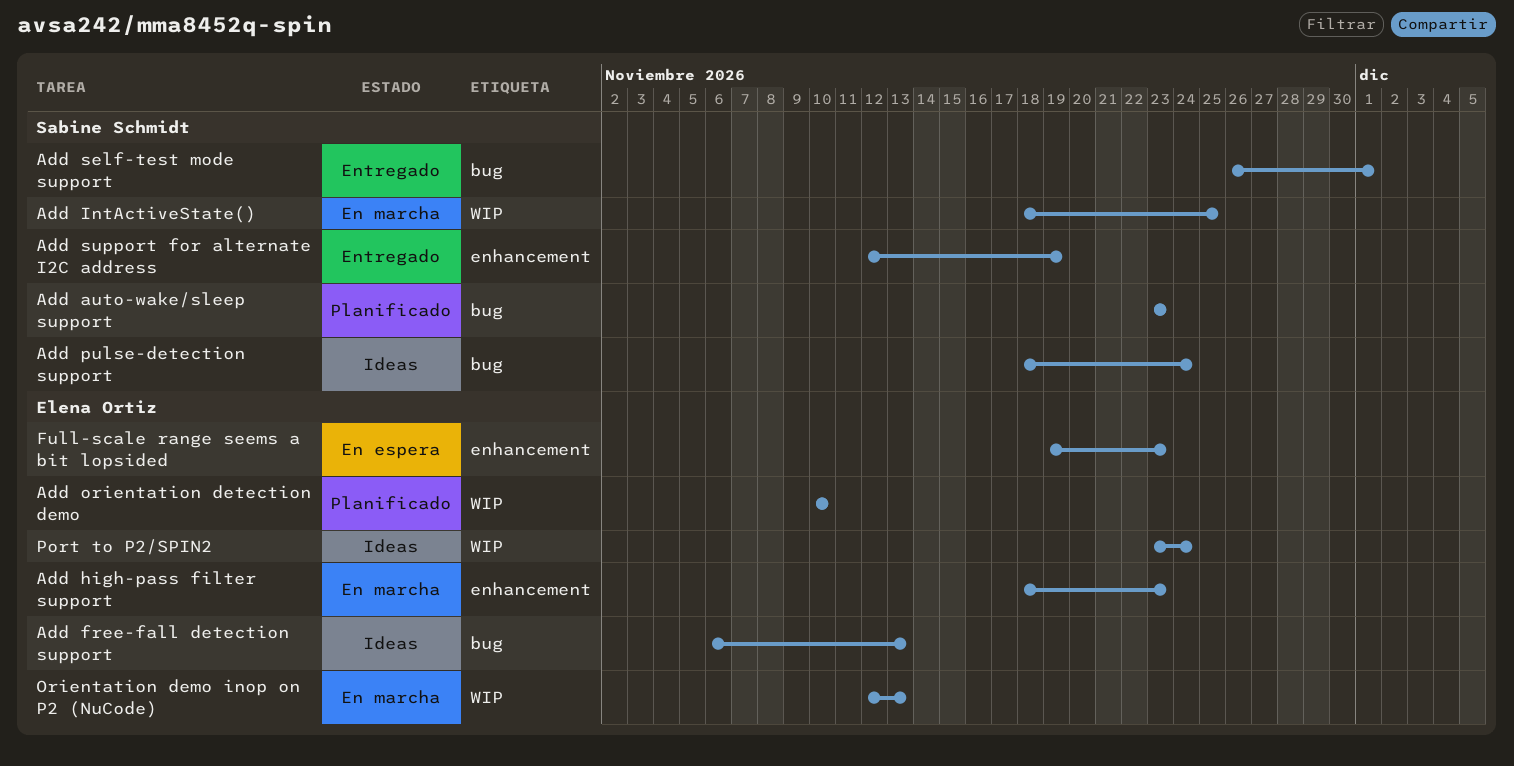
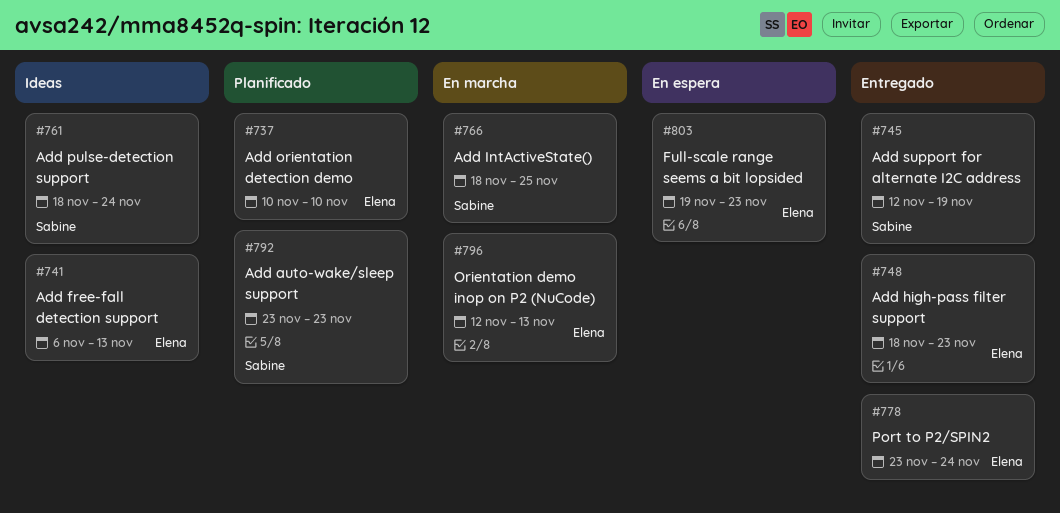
Add high-pass filter support, status: En marcha -> Entregado
Add self-test mode support: present -> none
Port to P2/SPIN2, status: Ideas -> Entregado

